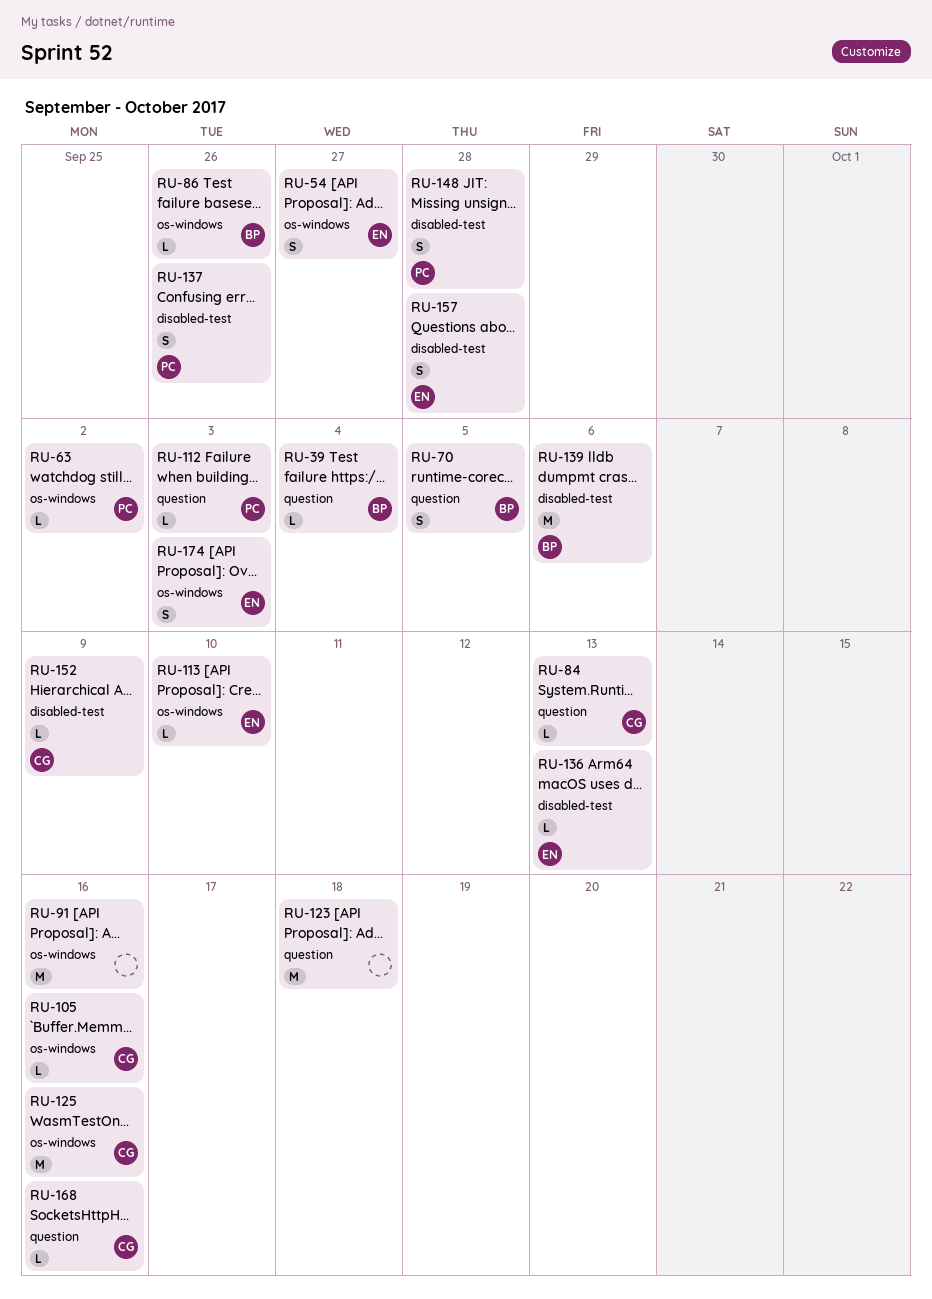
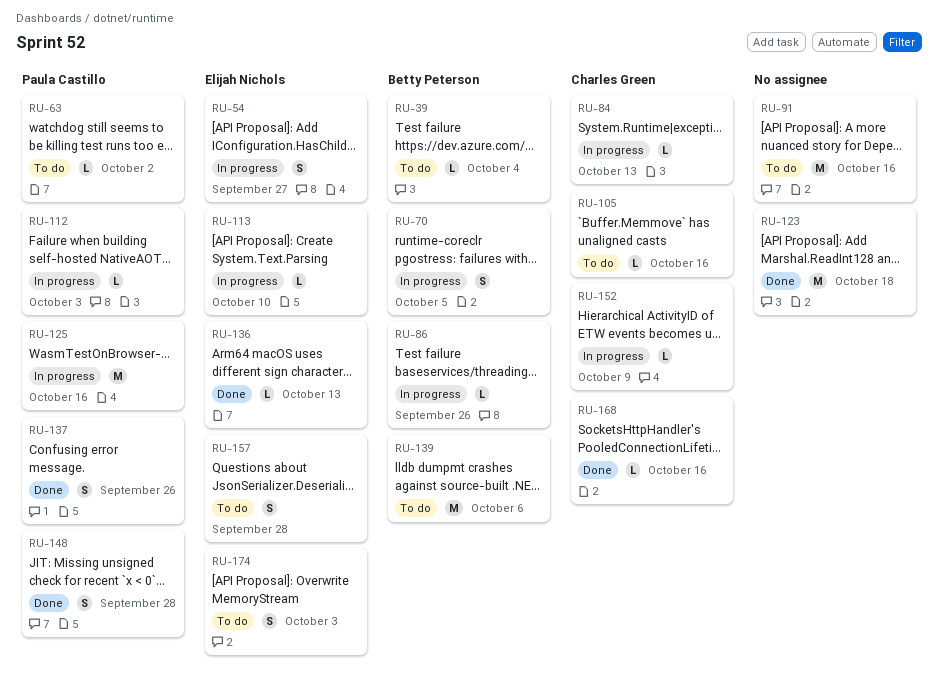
RU-125, owner: Charles Green -> Paula Castillo

